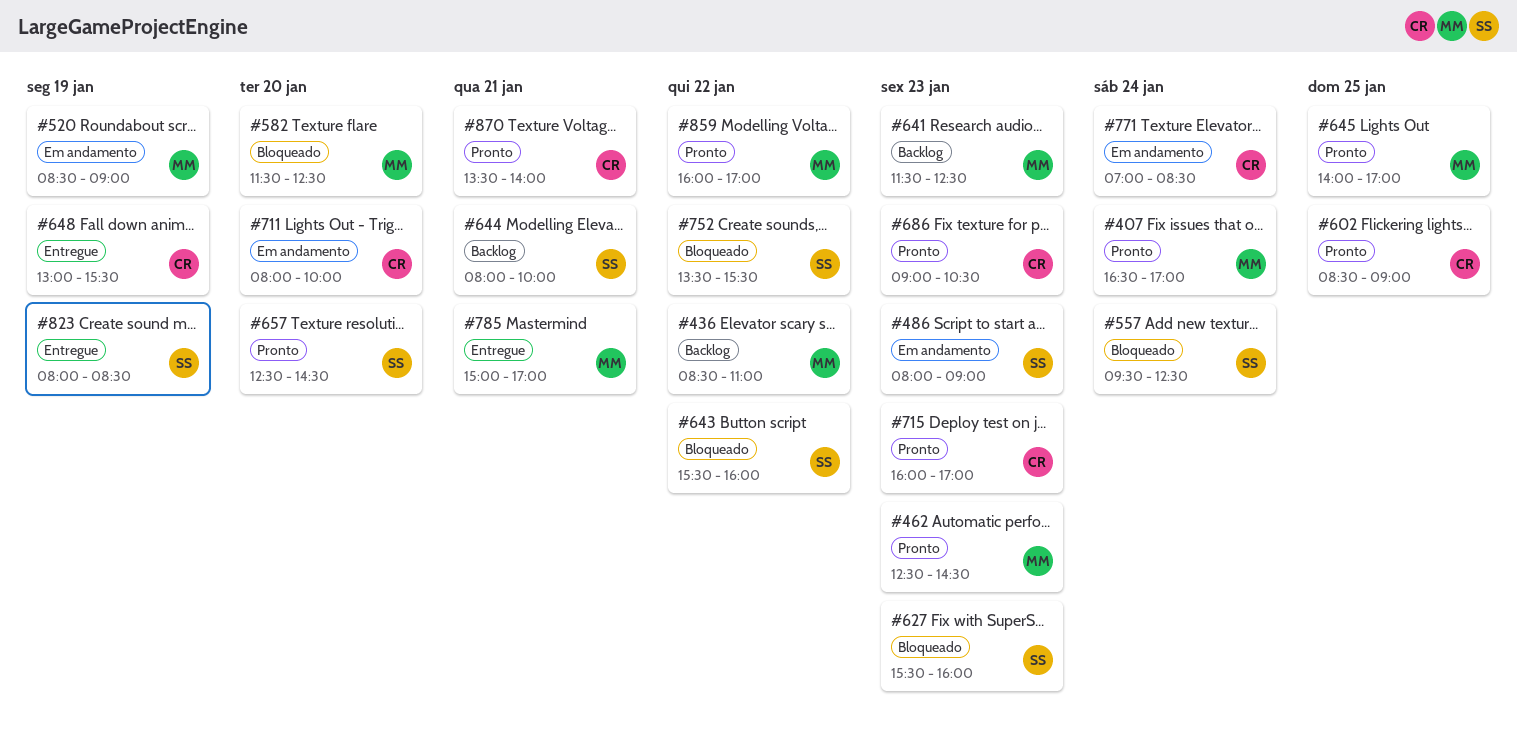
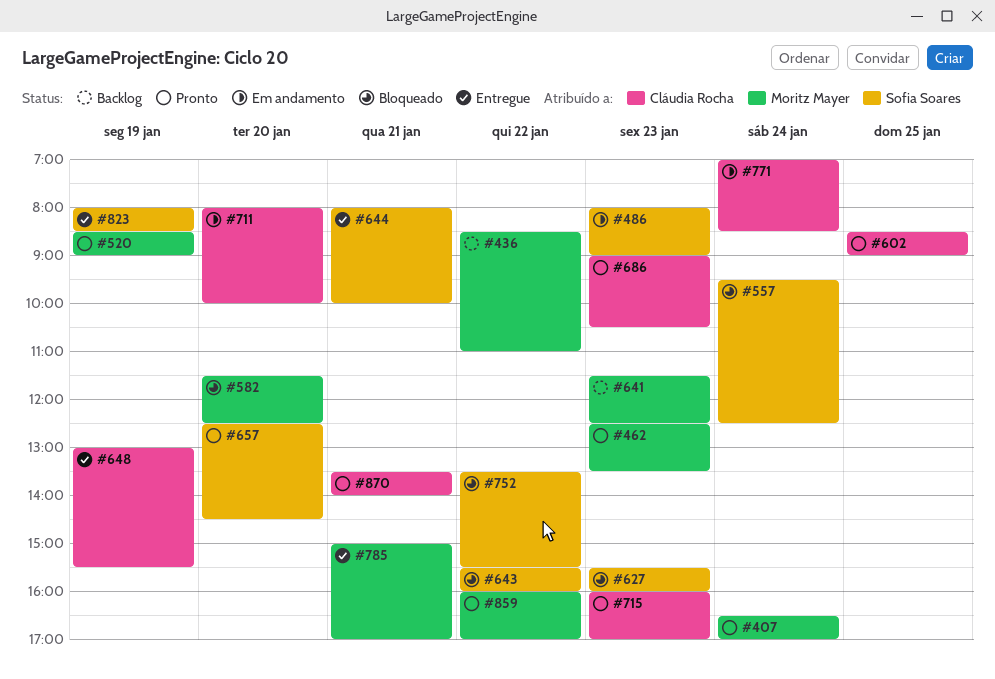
#462, ends: 14:30 -> 13:30
#520, status: Em andamento -> Pronto
#644, status: Backlog -> Entregue
#645: present -> none

